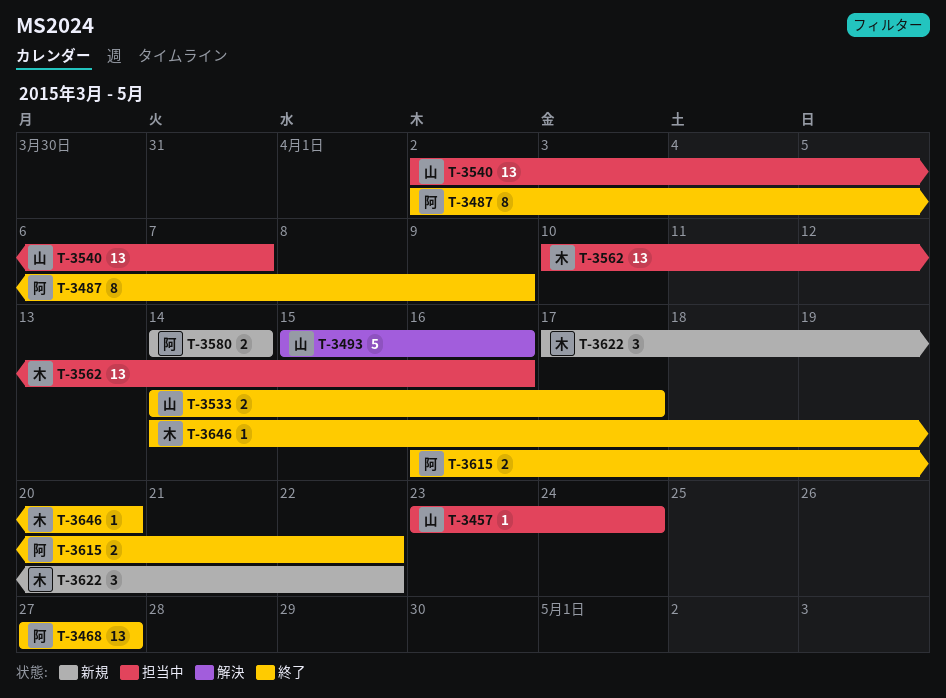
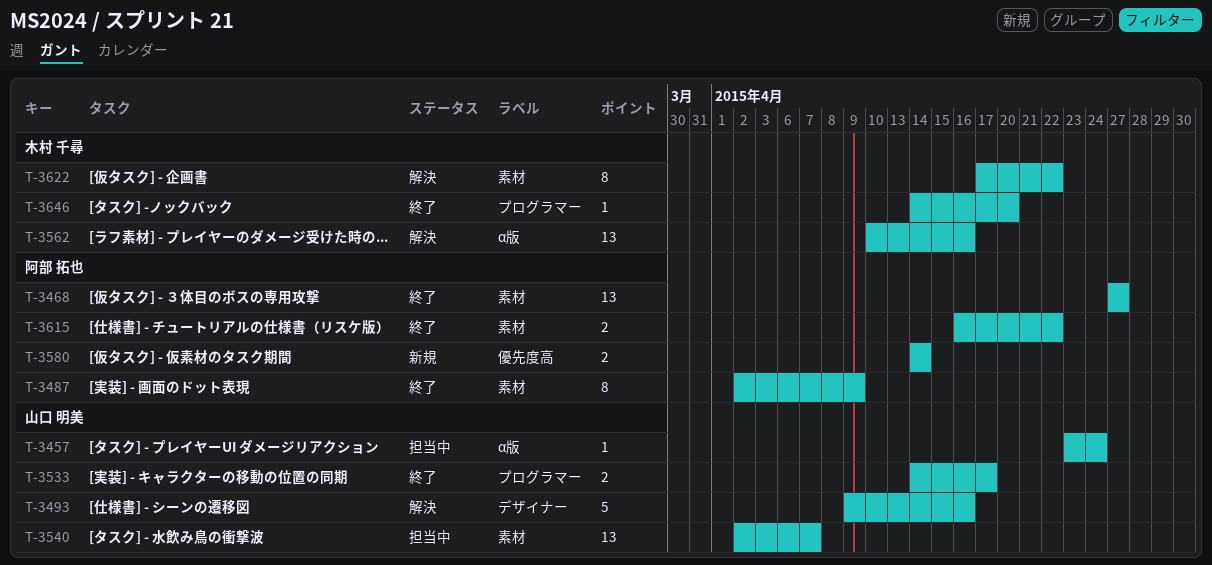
T-3493, start: Apr 15 -> Apr 9
T-3562, status: 担当中 -> 解決
T-3622, status: 新規 -> 解決
T-3622, estimate: 3 -> 8

